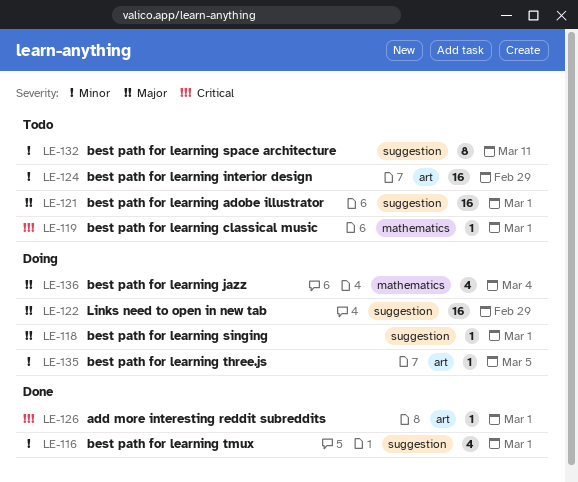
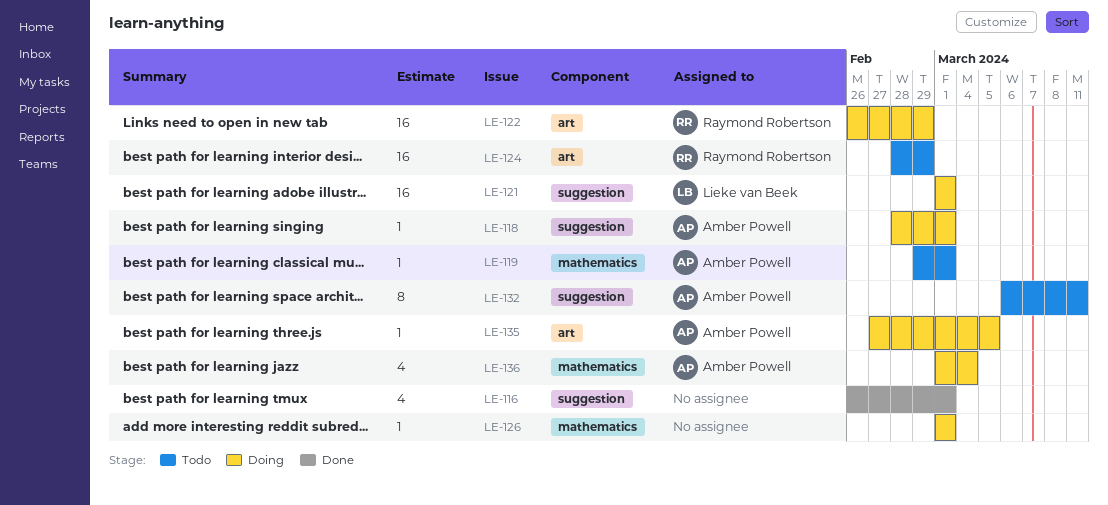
LE-121, status: Todo -> Doing
LE-122, label: suggestion -> art
LE-126, status: Done -> Doing
LE-126, label: art -> mathematics

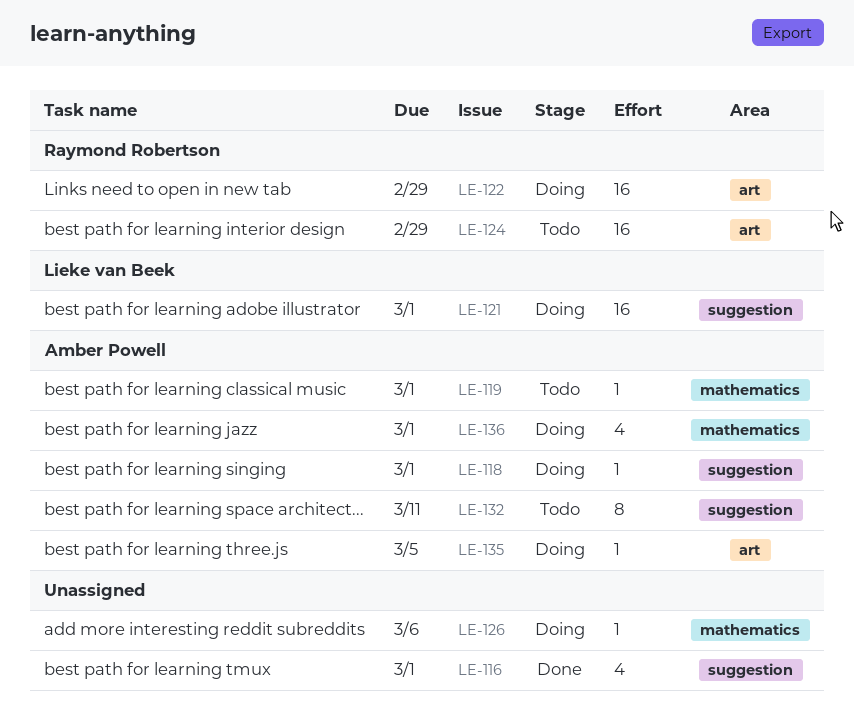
LE-126, due: Mar 1 -> Mar 6
LE-136, due: Mar 4 -> Mar 1

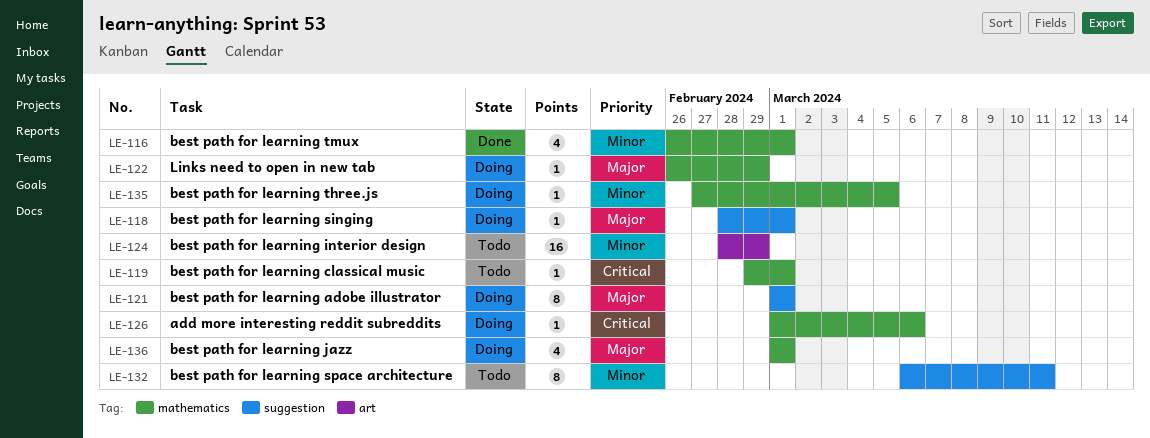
LE-116, label: suggestion -> mathematics
LE-121, estimate: 16 -> 8
LE-122, label: art -> mathematics
LE-122, estimate: 16 -> 1
LE-135, label: art -> mathematics

